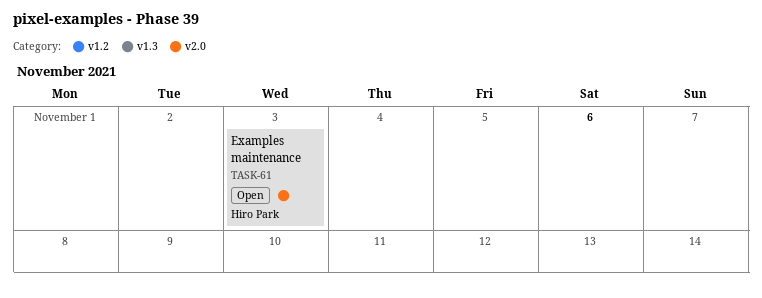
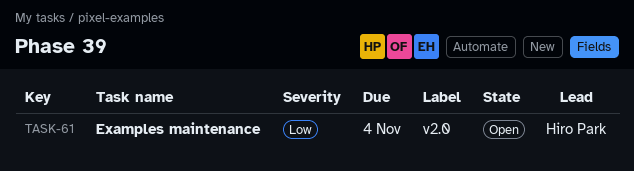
TASK-61, due: Nov 3 -> Nov 4

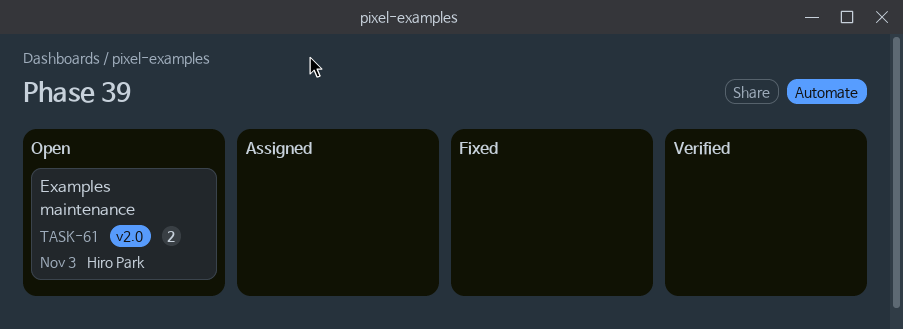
TASK-61, due: Nov 4 -> Nov 3

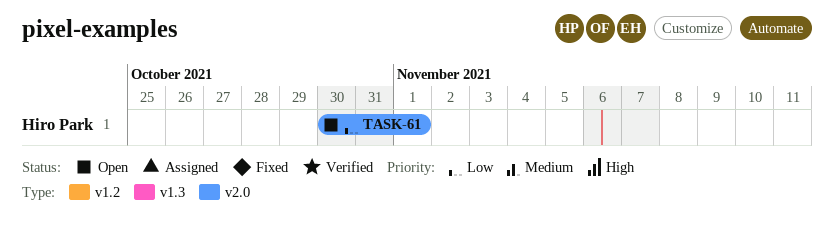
TASK-61, due: Nov 3 -> Nov 1

